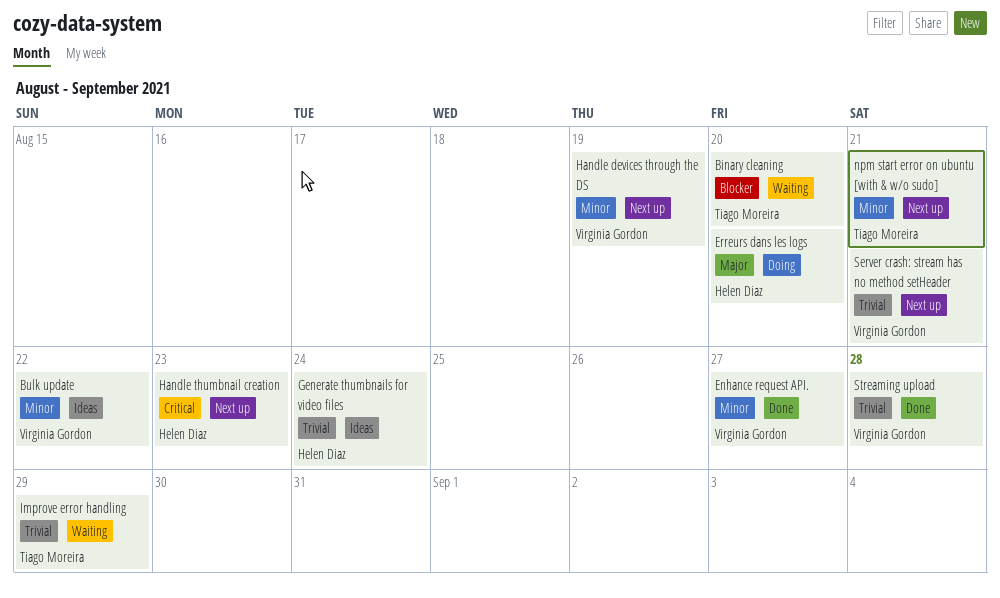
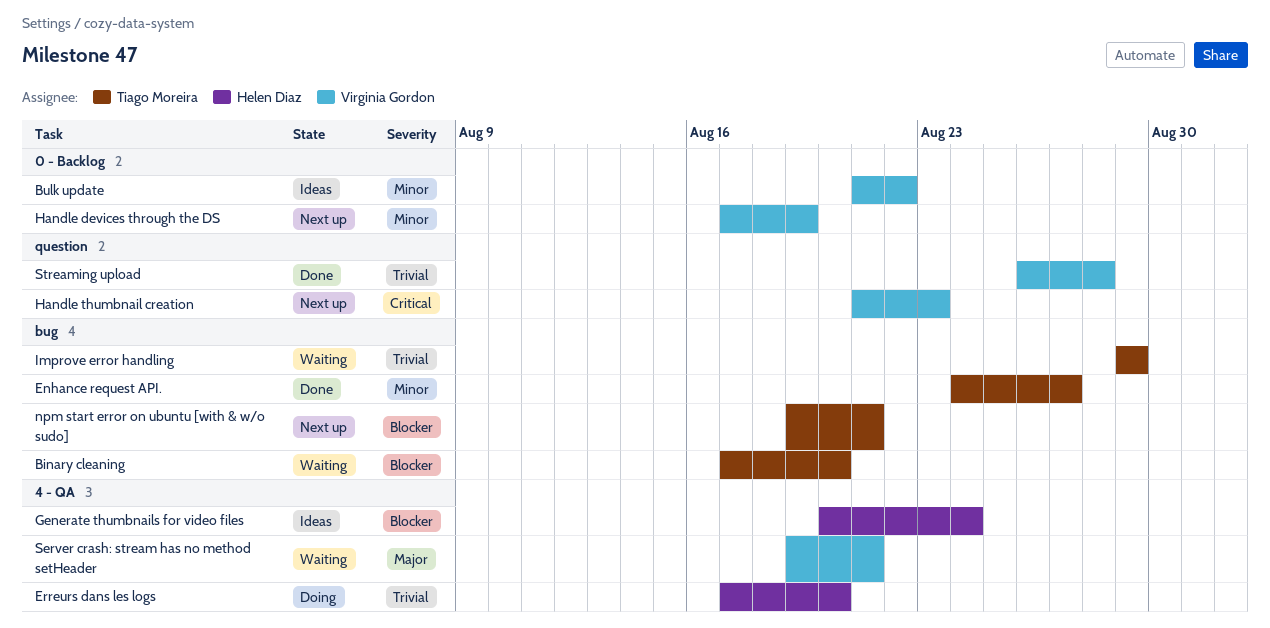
Enhance request API., owner: Virginia Gordon -> Tiago Moreira
Erreurs dans les logs, priority: Major -> Trivial
Generate thumbnails for video files, priority: Trivial -> Blocker
Handle thumbnail creation, owner: Helen Diaz -> Virginia Gordon
npm start error on ubuntu [with & w/o sudo], priority: Minor -> Blocker
Server crash: stream has no method setHeader, status: Next up -> Waiting
Server crash: stream has no method setHeader, priority: Trivial -> Major

